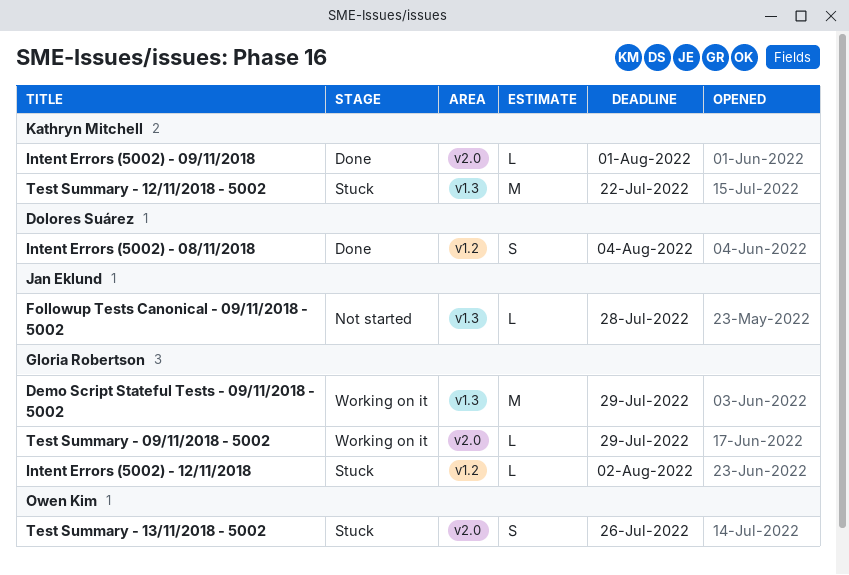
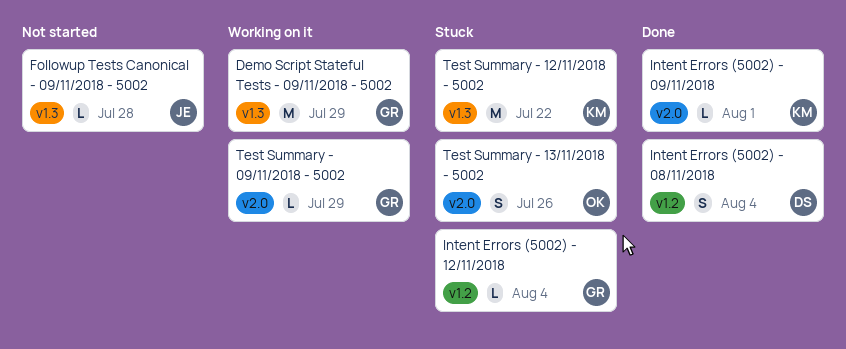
Intent Errors (5002) - 12/11/2018, due: Aug 2 -> Aug 4

